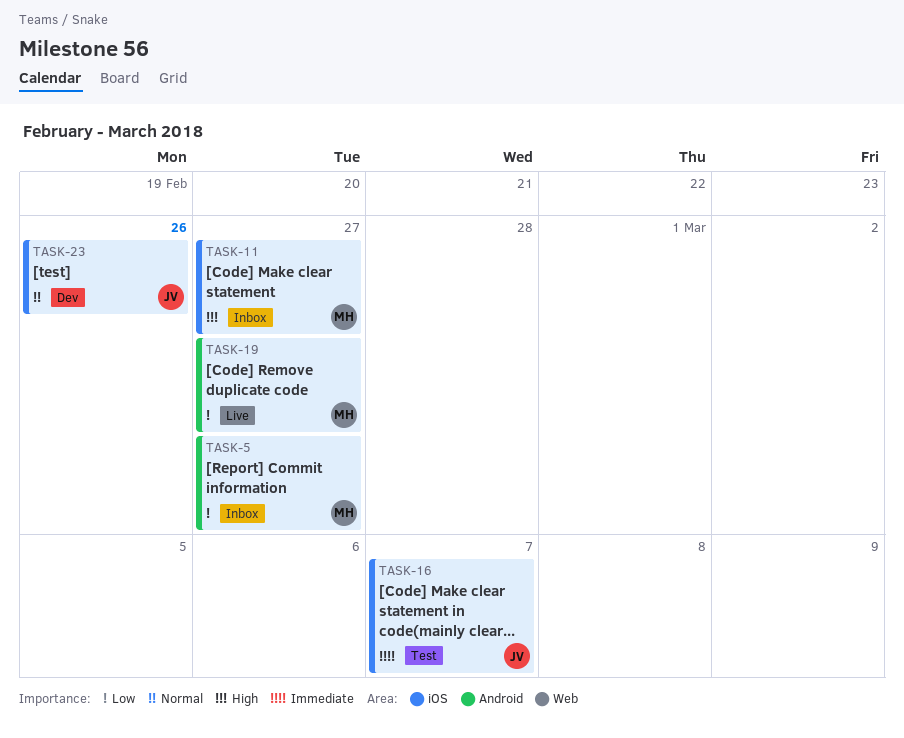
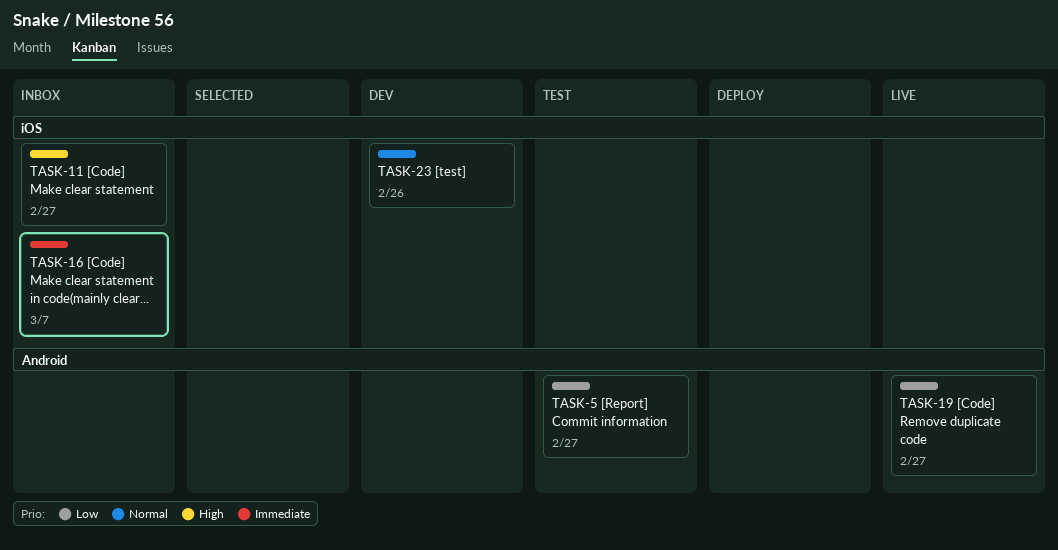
TASK-5, status: Inbox -> Test
TASK-16, status: Test -> Inbox

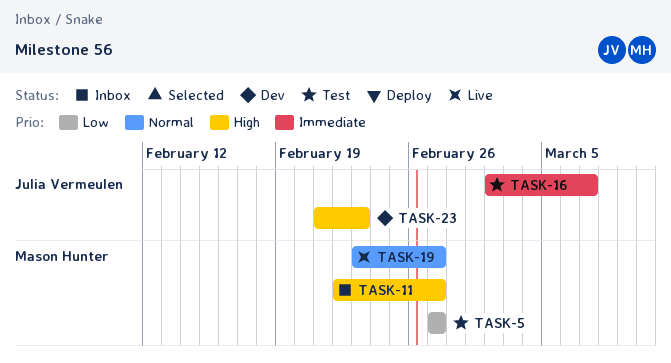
TASK-16, status: Inbox -> Test
TASK-19, priority: Low -> Normal
TASK-23, priority: Normal -> High
TASK-23, due: Feb 26 -> Feb 23

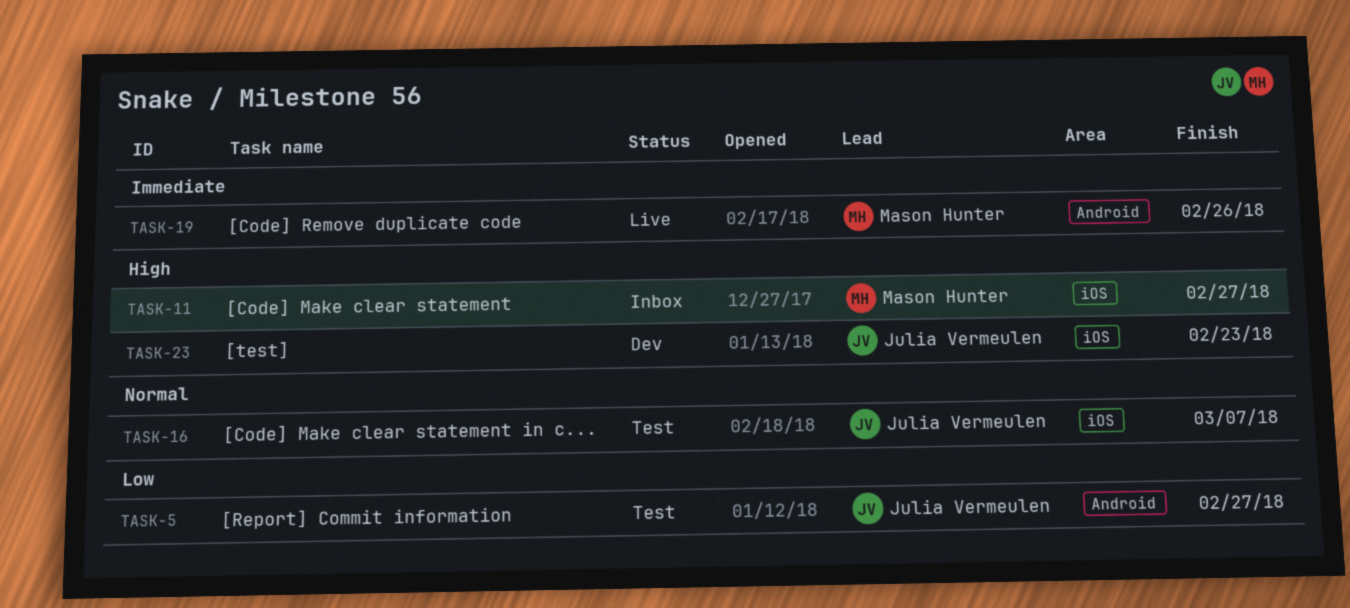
TASK-5, owner: Mason Hunter -> Julia Vermeulen
TASK-16, priority: Immediate -> Normal
TASK-19, priority: Normal -> Immediate
TASK-19, due: Feb 27 -> Feb 26

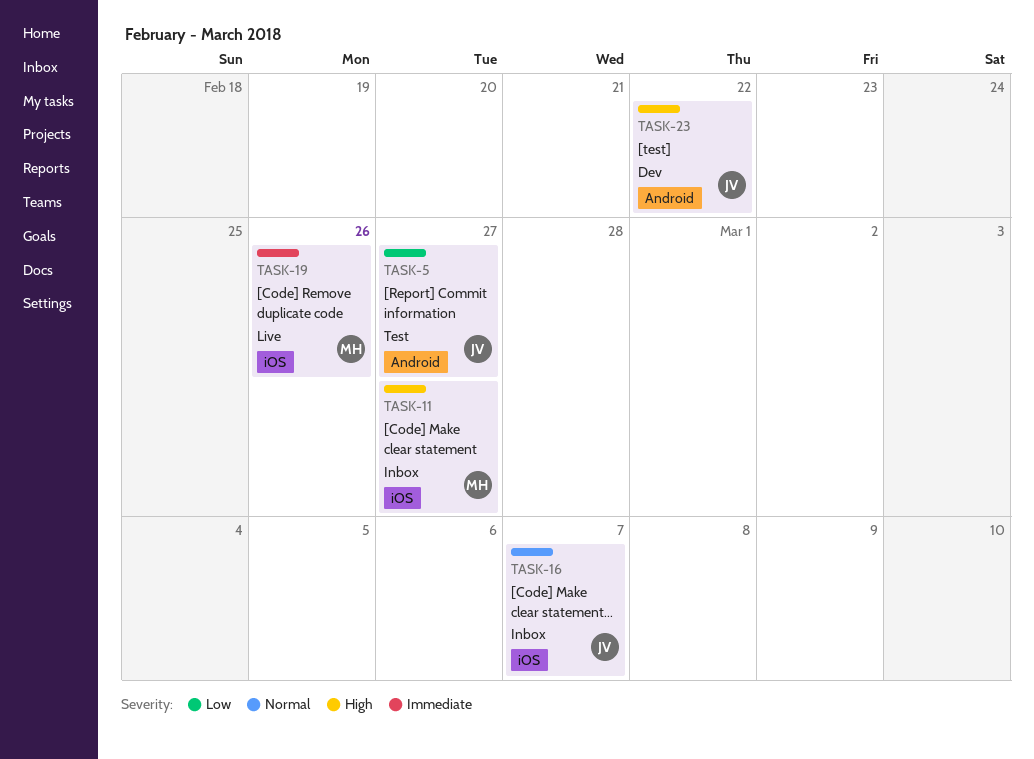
TASK-16, status: Test -> Inbox
TASK-19, label: Android -> iOS
TASK-23, label: iOS -> Android
TASK-23, due: Feb 23 -> Feb 22

